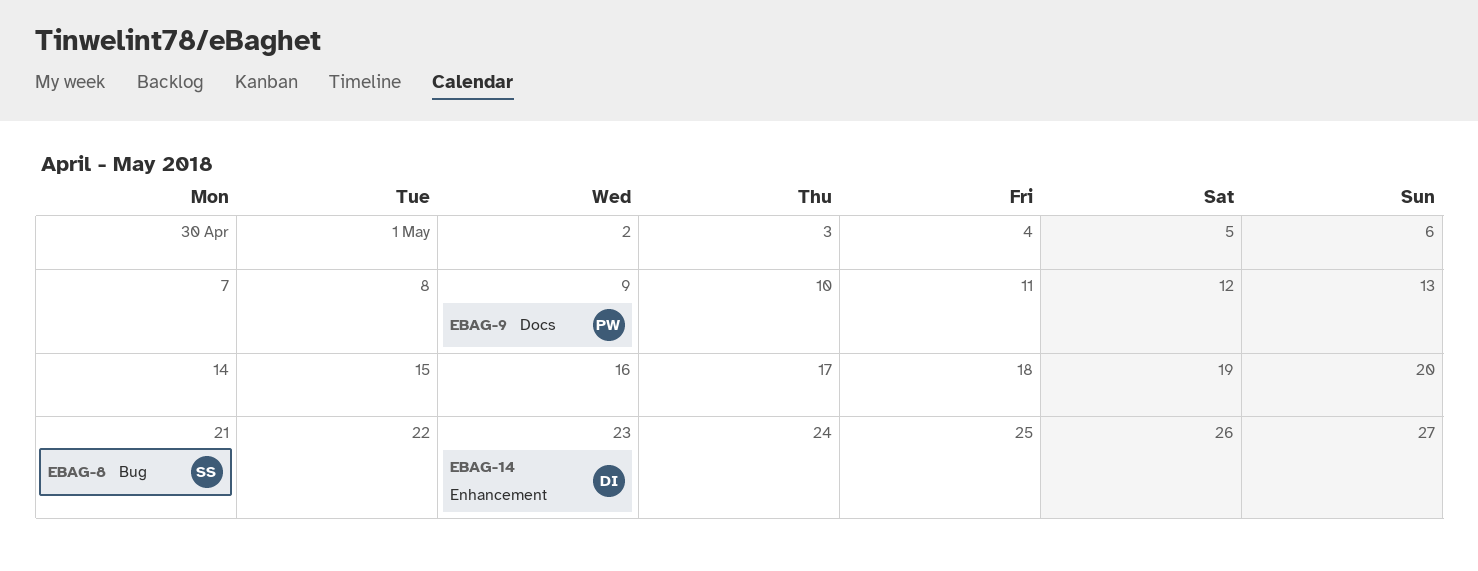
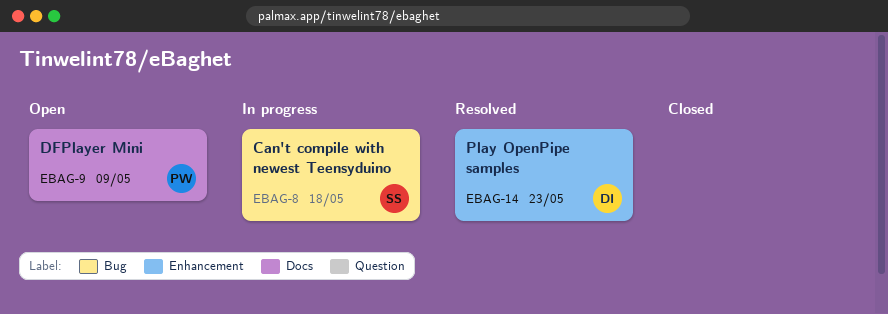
EBAG-8, due: May 21 -> May 18

